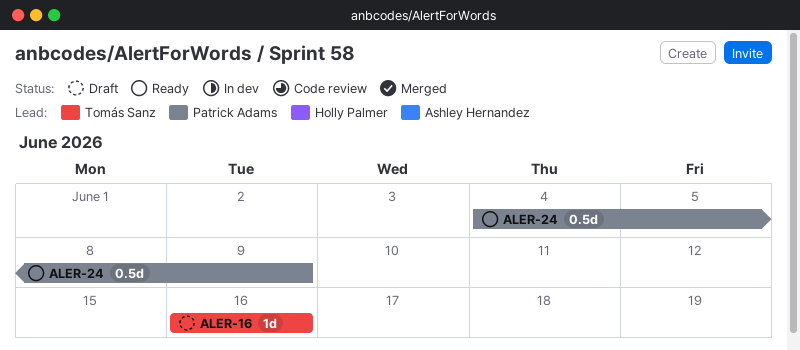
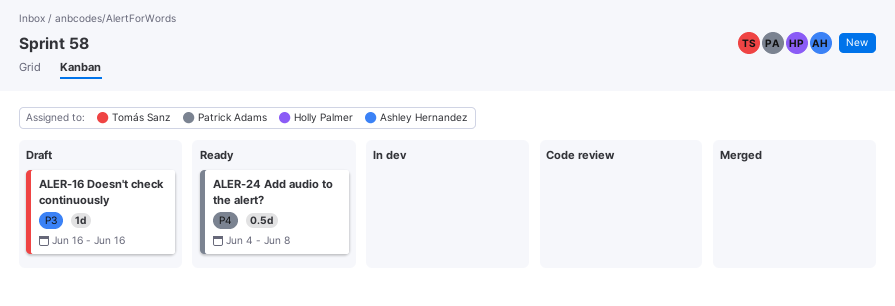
ALER-24, due: Jun 9 -> Jun 8

